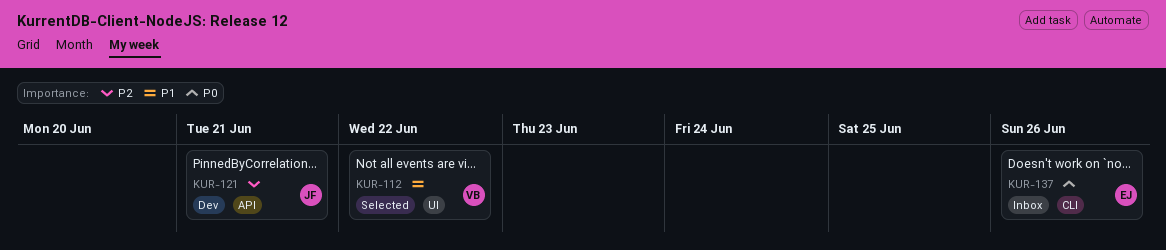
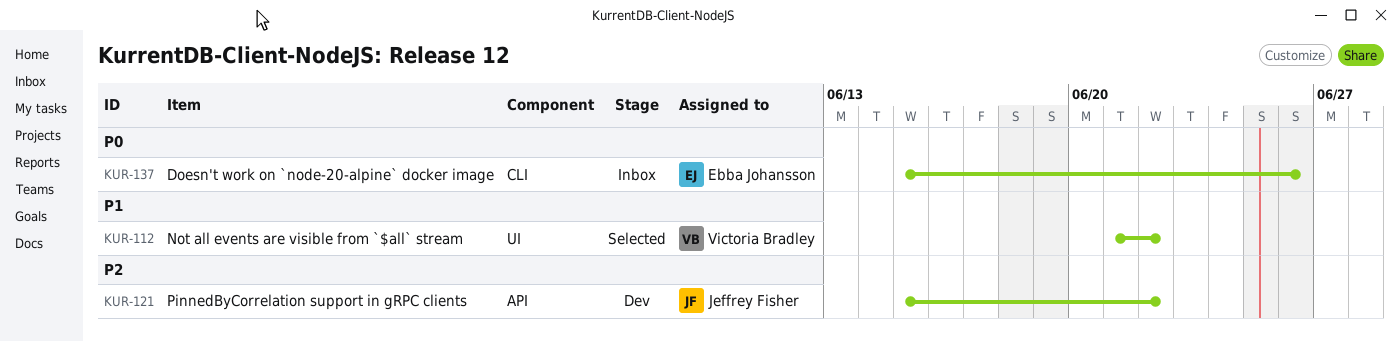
KUR-121, due: Jun 21 -> Jun 22

